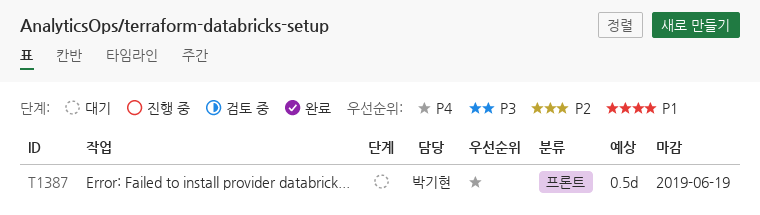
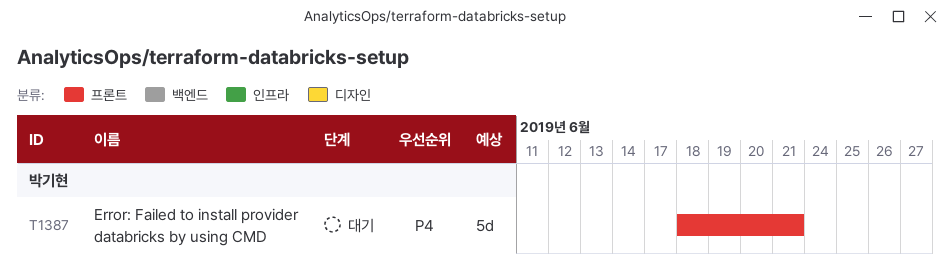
T1387, estimate: 0.5d -> 5d
T1387, due: Jun 19 -> Jun 21

